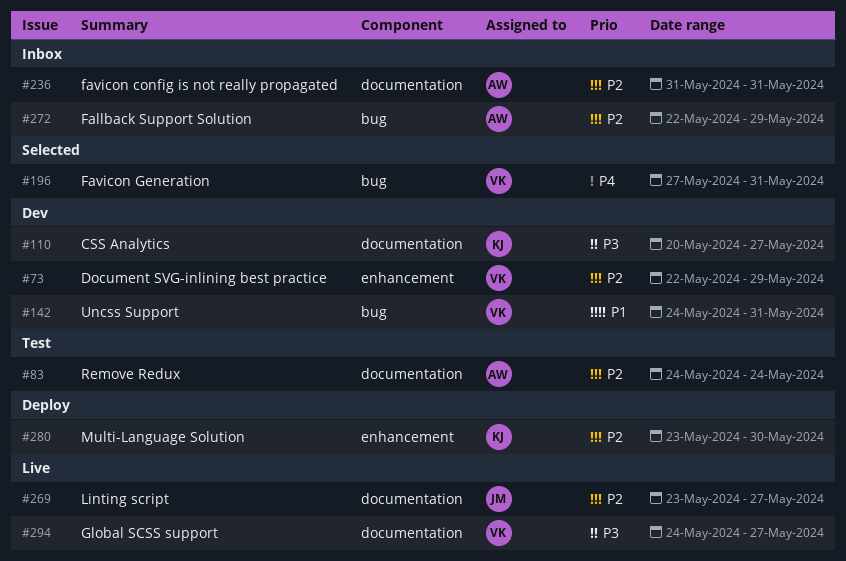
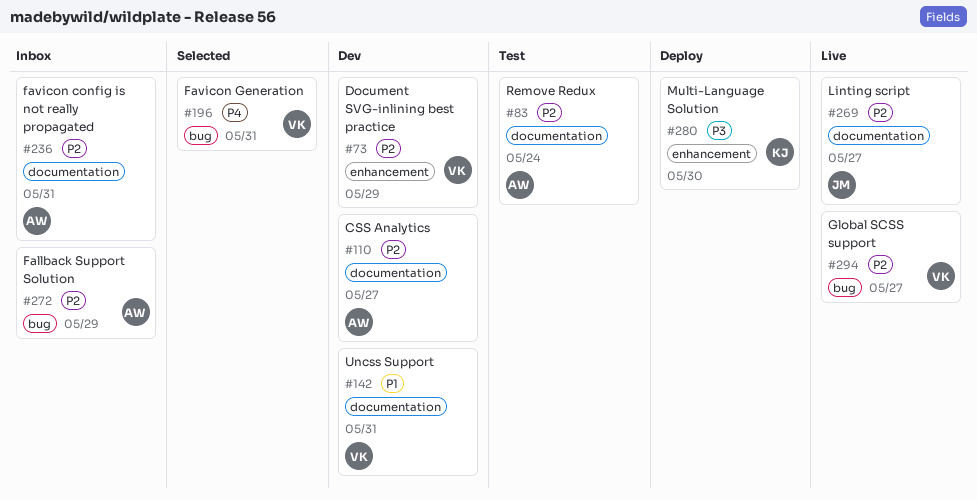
#110, owner: KJ -> AW
#110, priority: P3 -> P2
#142, label: bug -> documentation
#280, priority: P2 -> P3
#294, priority: P3 -> P2
#294, label: documentation -> bug

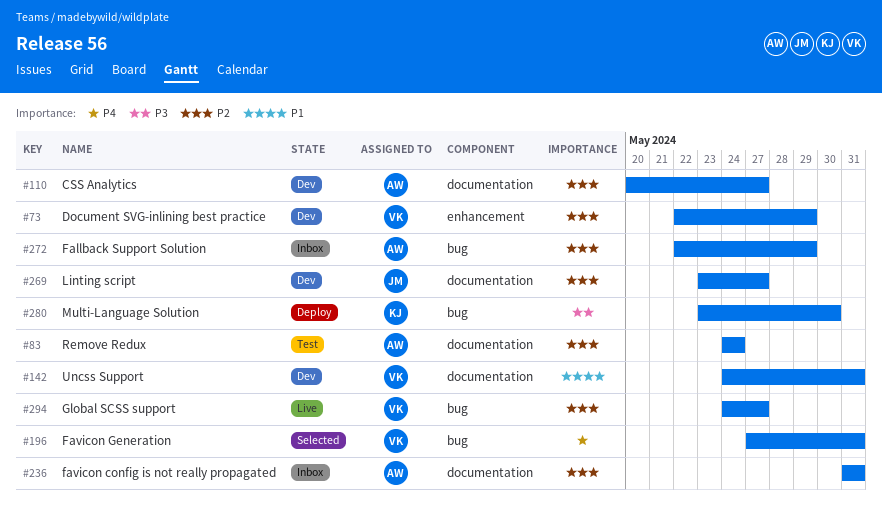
#269, status: Live -> Dev
#280, label: enhancement -> bug

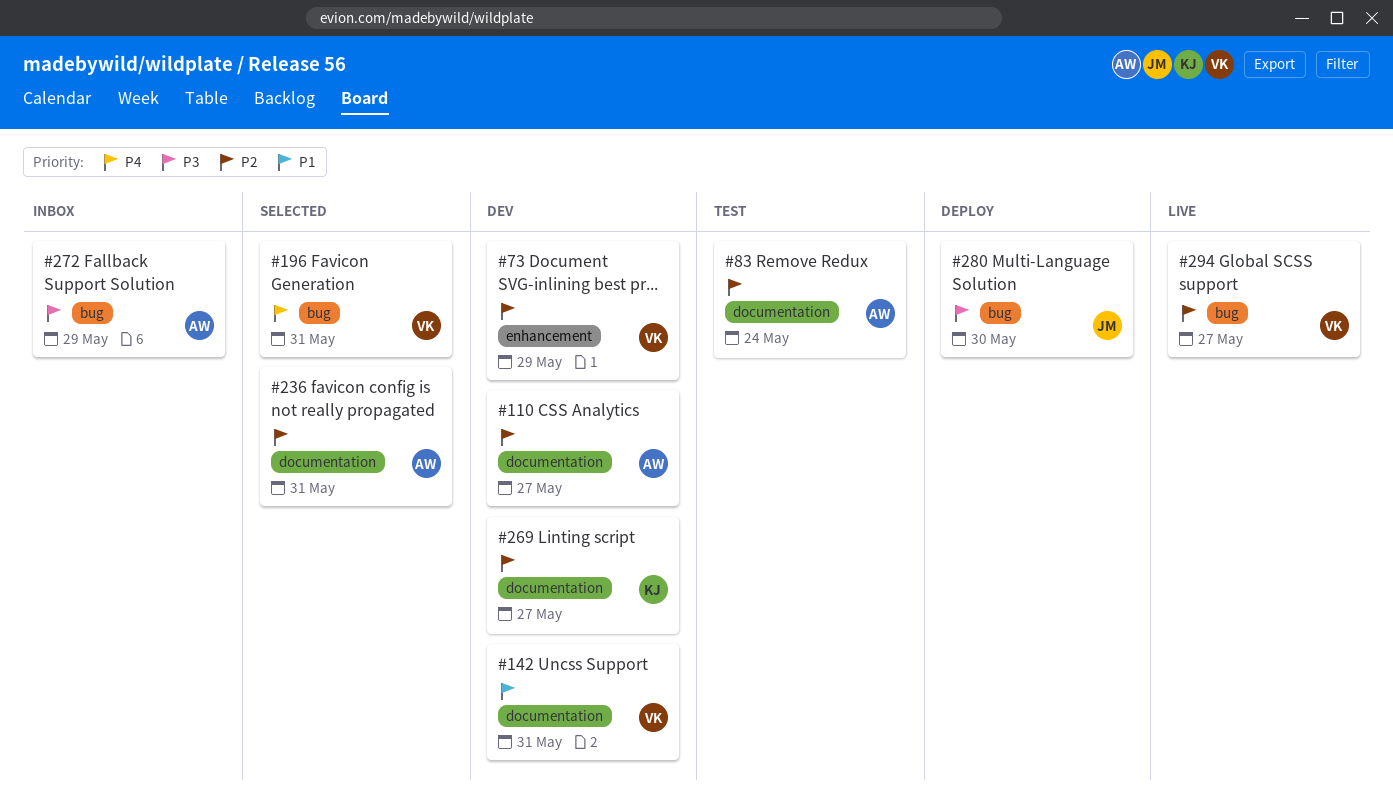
#236, status: Inbox -> Selected
#269, owner: JM -> KJ
#272, priority: P2 -> P3
#280, owner: KJ -> JM

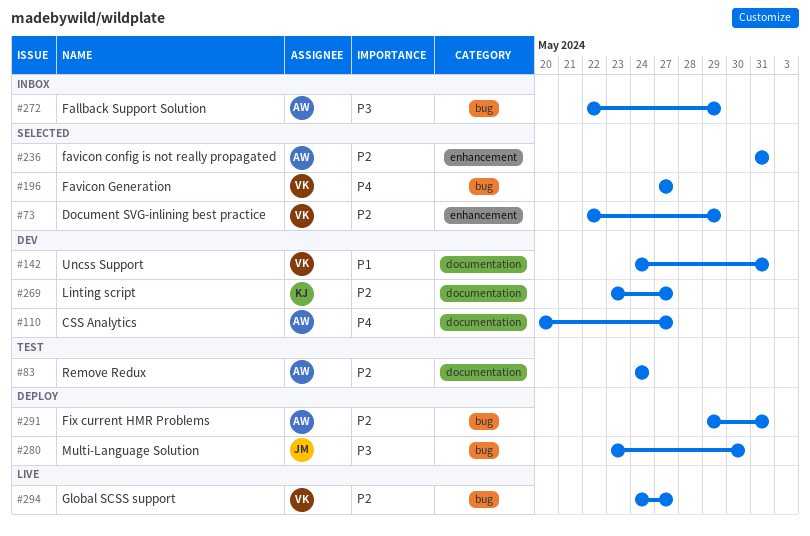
#73, status: Dev -> Selected
#110, priority: P2 -> P4
#196, due: May 31 -> May 27
#236, label: documentation -> enhancement
#291: none -> present

